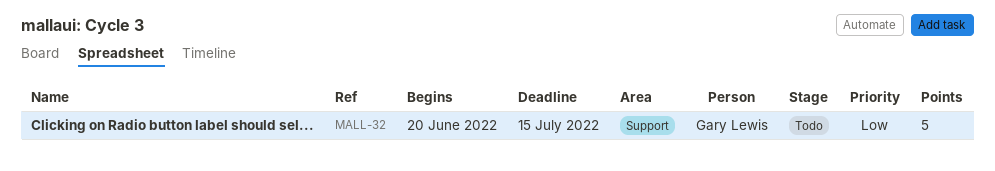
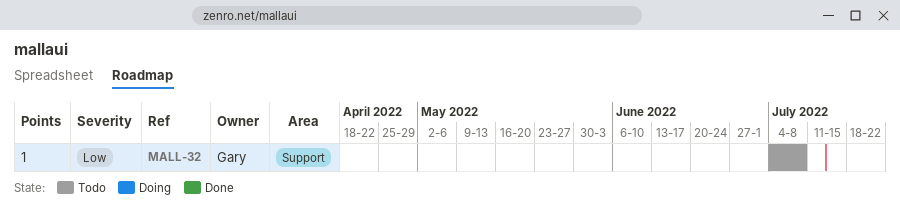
MALL-32, estimate: 5 -> 1
MALL-32, start: Jun 20 -> Jul 4
MALL-32, due: Jul 15 -> Jul 8

